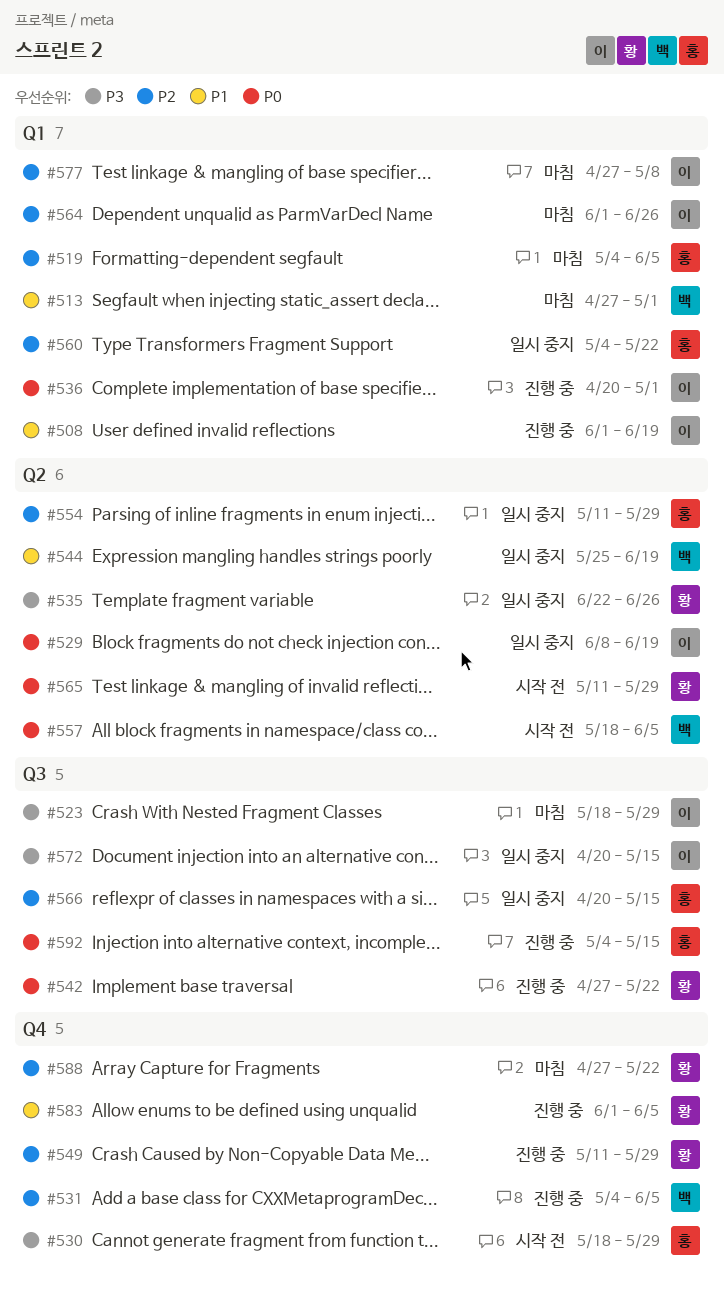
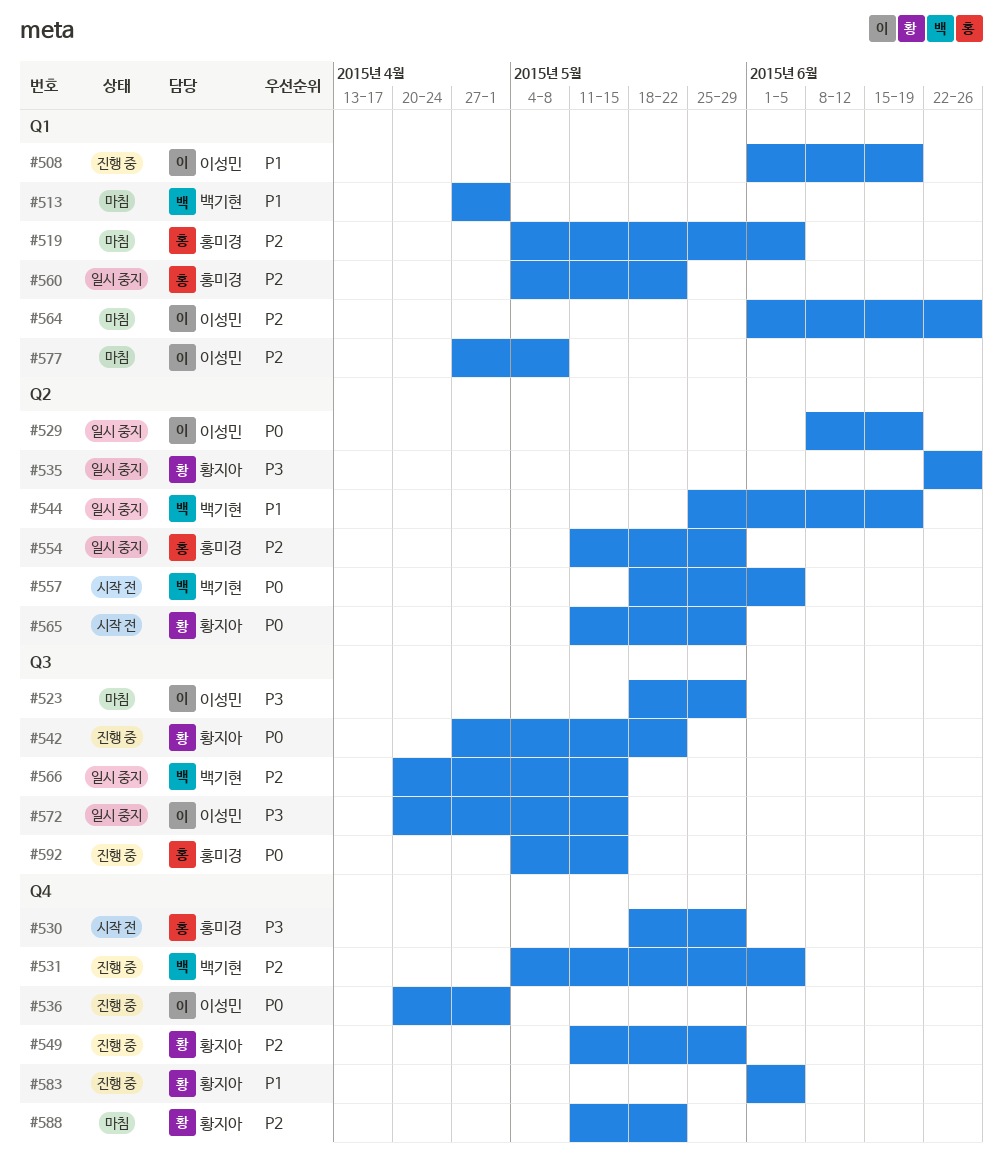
#536, label: Q1 -> Q4
#566, owner: 홍미경 -> 백기현
#588, start: Apr 27 -> May 11

